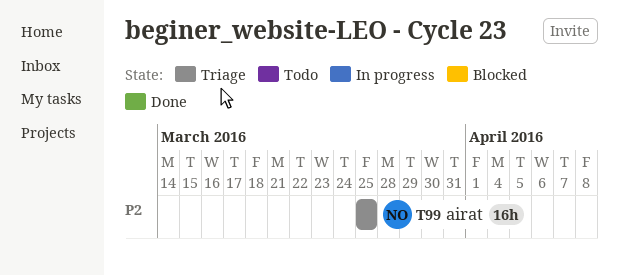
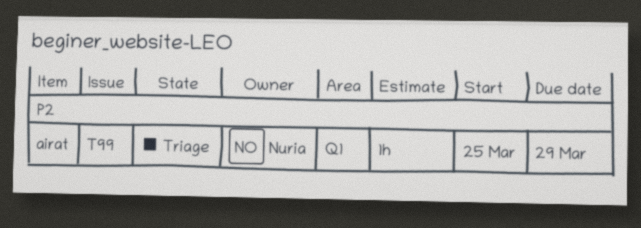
T99, estimate: 16h -> 1h
T99, due: Mar 25 -> Mar 29

